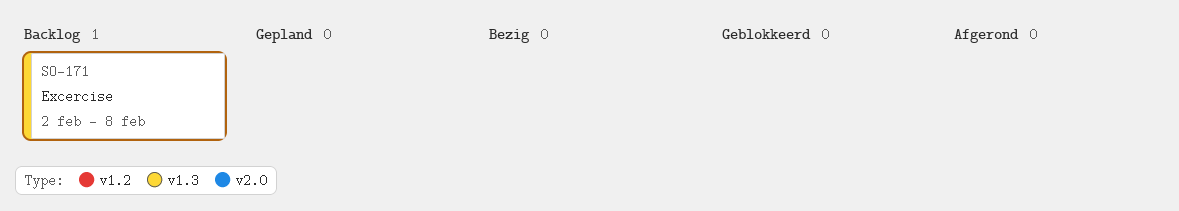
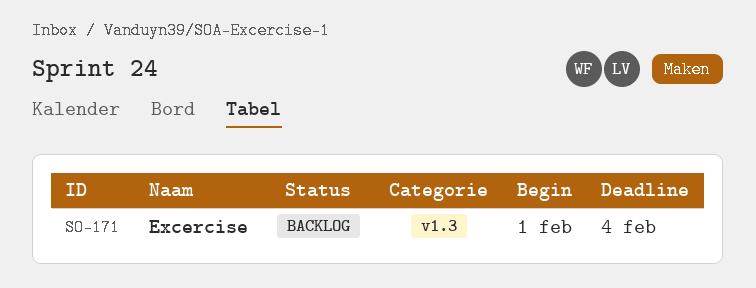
SO-171, start: Feb 2 -> Feb 1
SO-171, due: Feb 8 -> Feb 4

